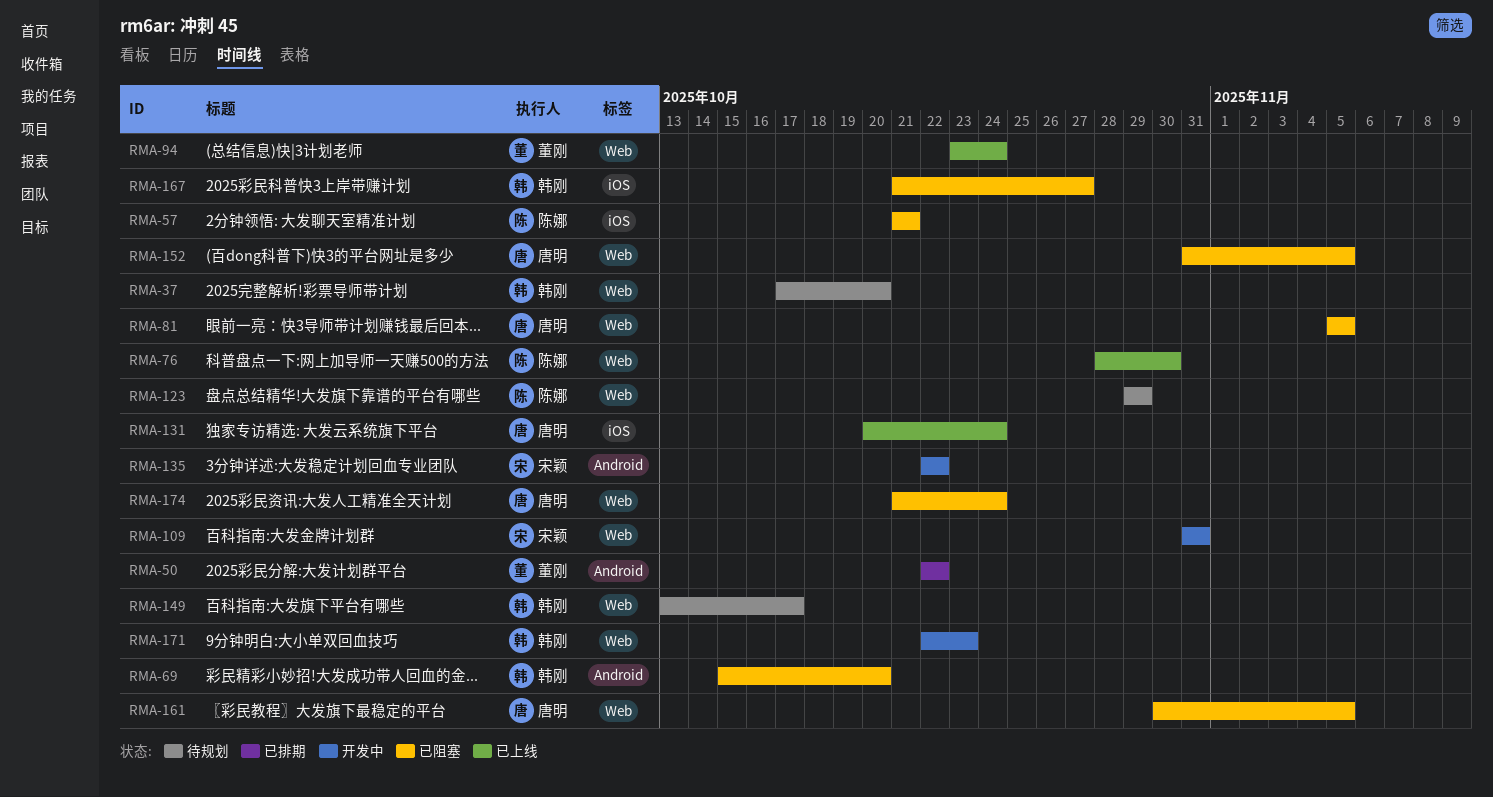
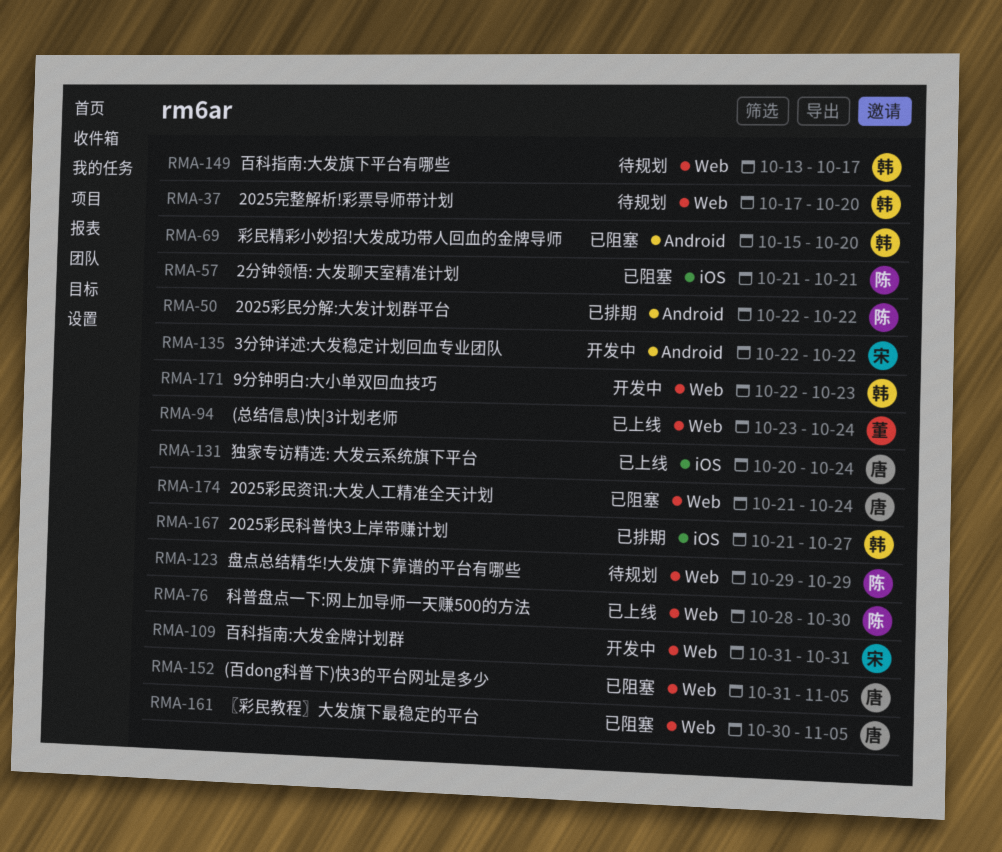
RMA-50, owner: 董刚 -> 陈娜
RMA-81: present -> none
RMA-167, status: 已阻塞 -> 已排期

